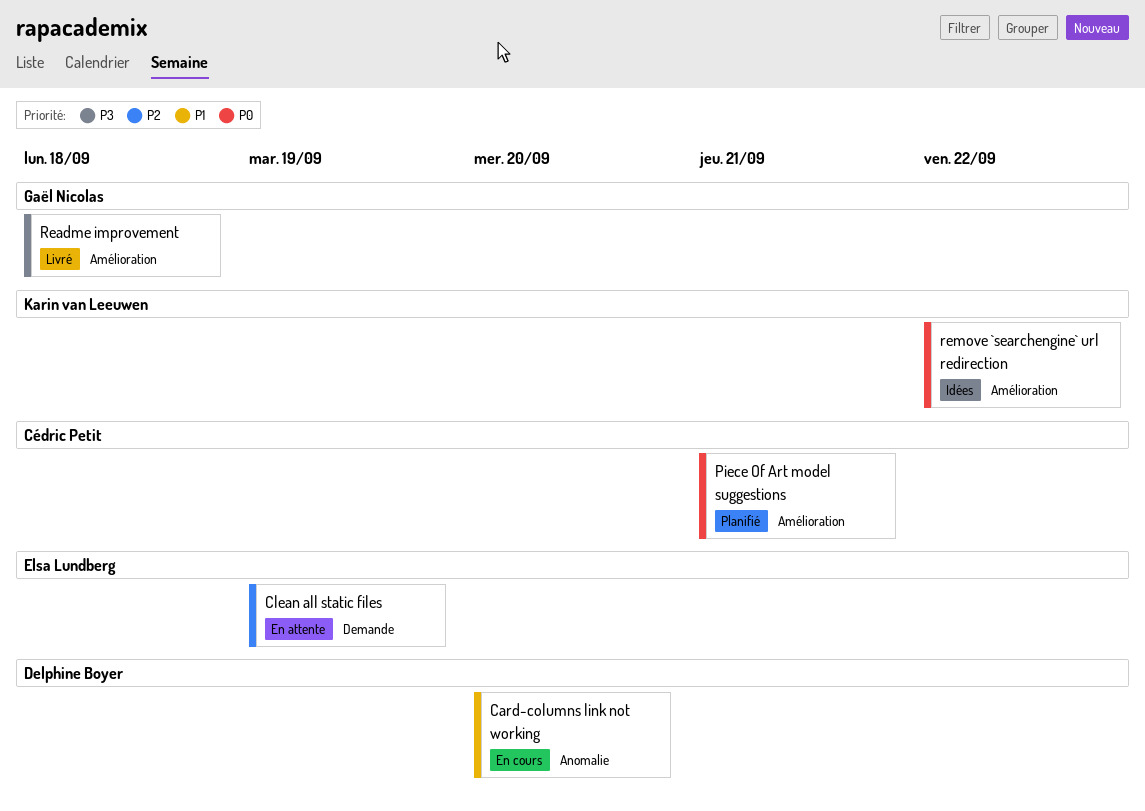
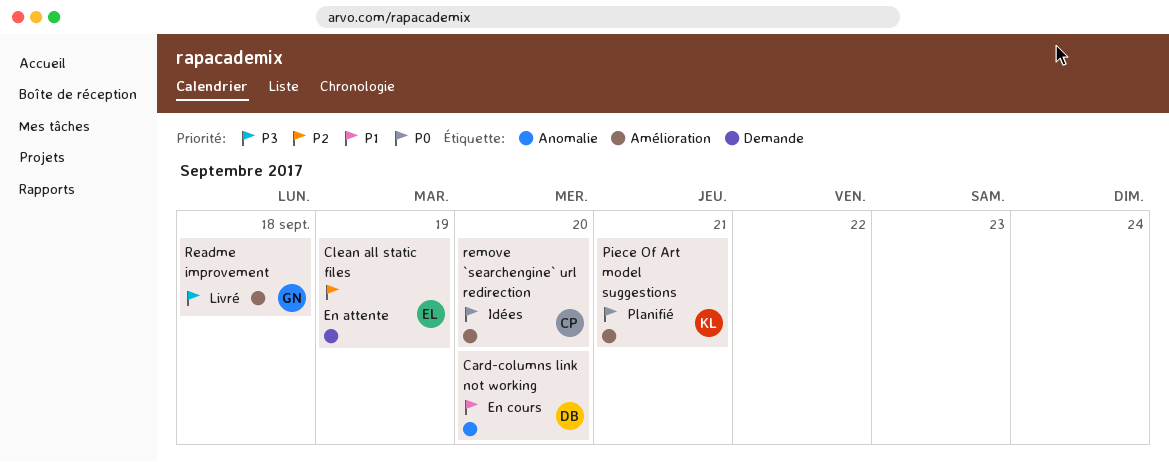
Piece Of Art model suggestions, owner: Cédric Petit -> Karin van Leeuwen
remove `searchengine` url redirection, owner: Karin van Leeuwen -> Cédric Petit
remove `searchengine` url redirection, due: Sep 22 -> Sep 20

